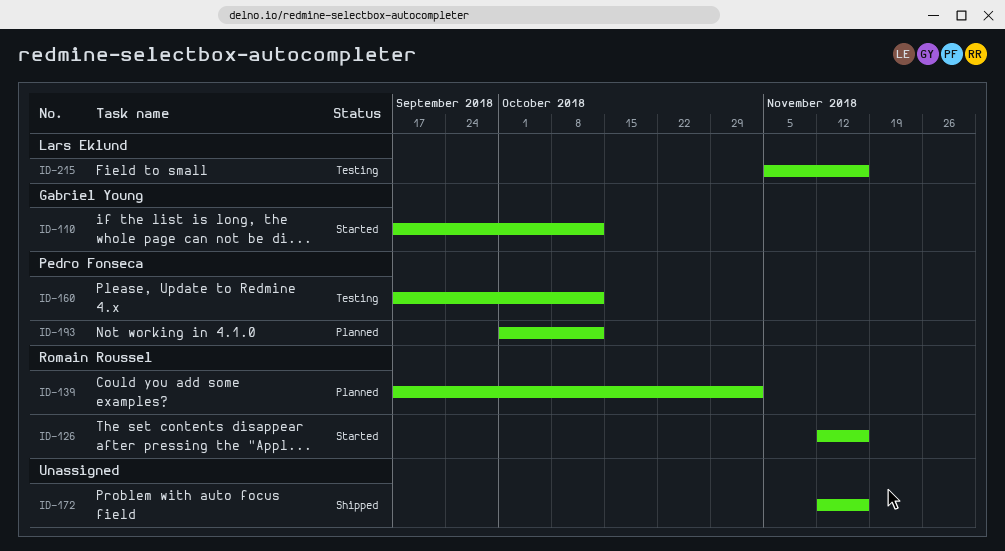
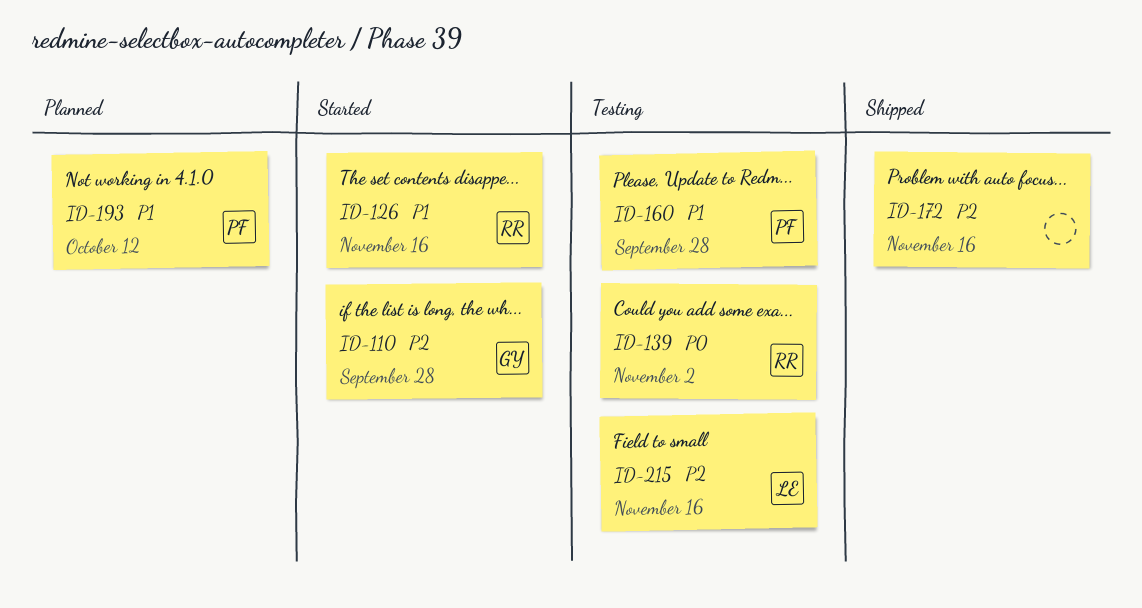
ID-110, due: Oct 12 -> Sep 28
ID-139, status: Planned -> Testing
ID-160, due: Oct 12 -> Sep 28

